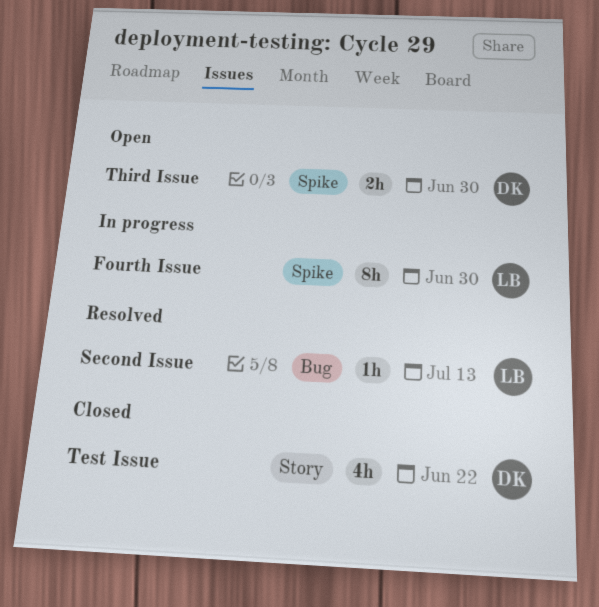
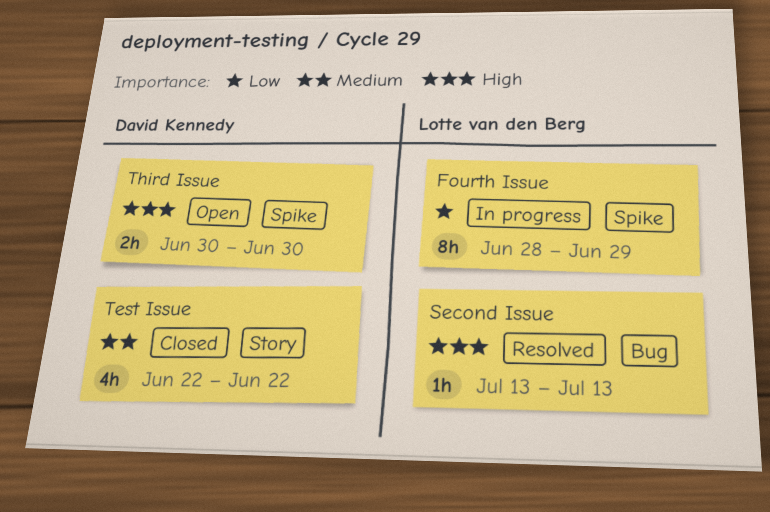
Fourth Issue, due: Jun 30 -> Jun 29

